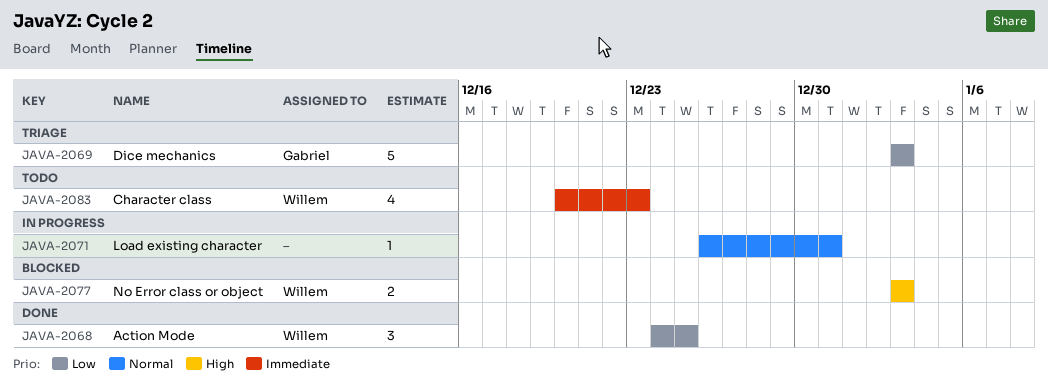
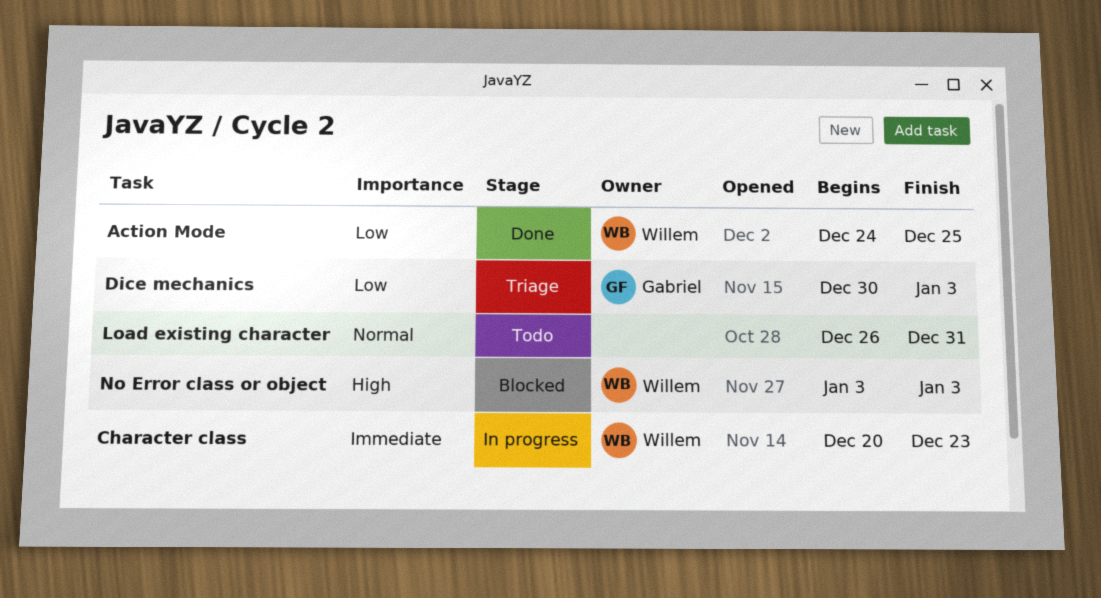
Character class, status: Todo -> In progress
Dice mechanics, start: Jan 3 -> Dec 30
Load existing character, status: In progress -> Todo

